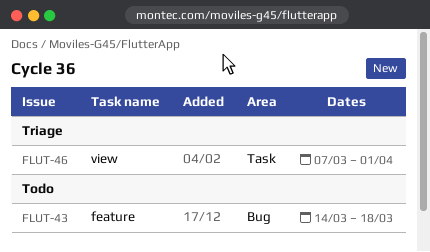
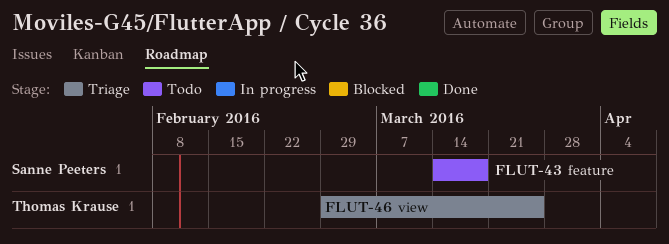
FLUT-46, start: Mar 7 -> Feb 29
FLUT-46, due: Apr 1 -> Mar 25

